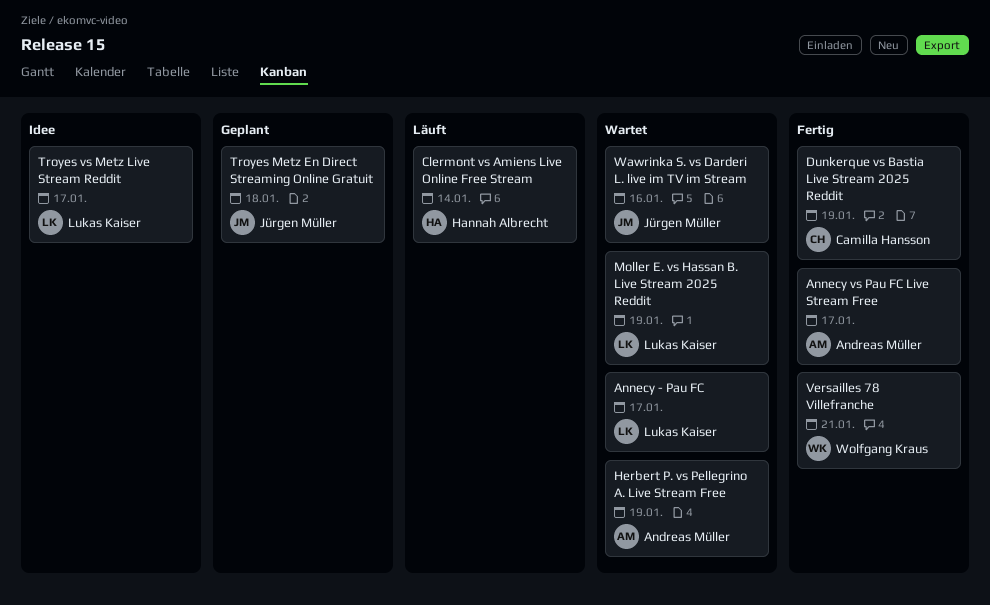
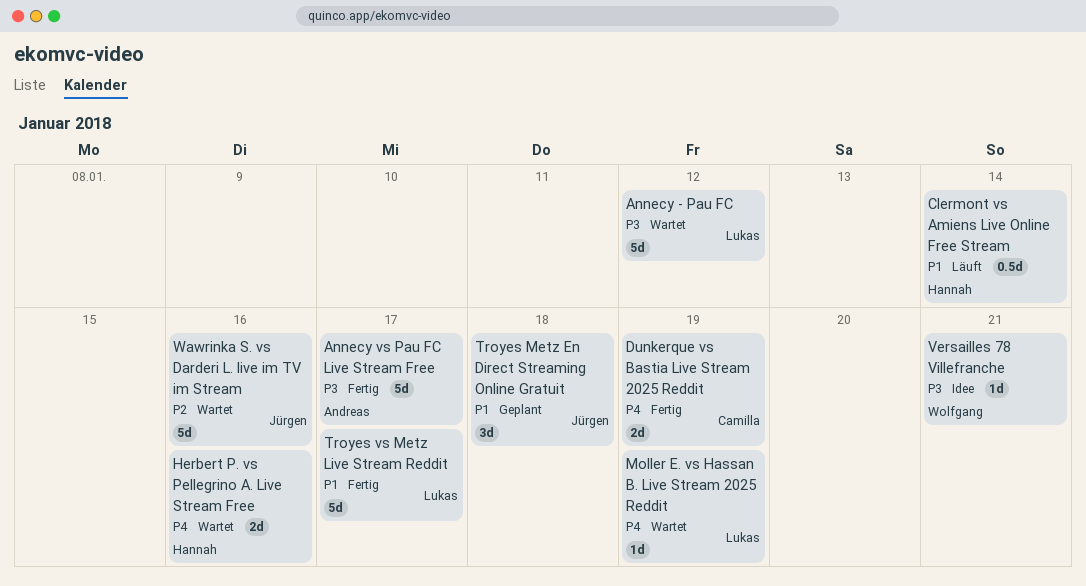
Annecy - Pau FC, due: Jan 17 -> Jan 12
Herbert P. vs Pellegrino A. Live Stream Free, owner: Andreas Müller -> Hannah Albrecht
Herbert P. vs Pellegrino A. Live Stream Free, due: Jan 19 -> Jan 16
Troyes vs Metz Live Stream Reddit, status: Idee -> Fertig
Versailles 78 Villefranche, status: Fertig -> Idee

